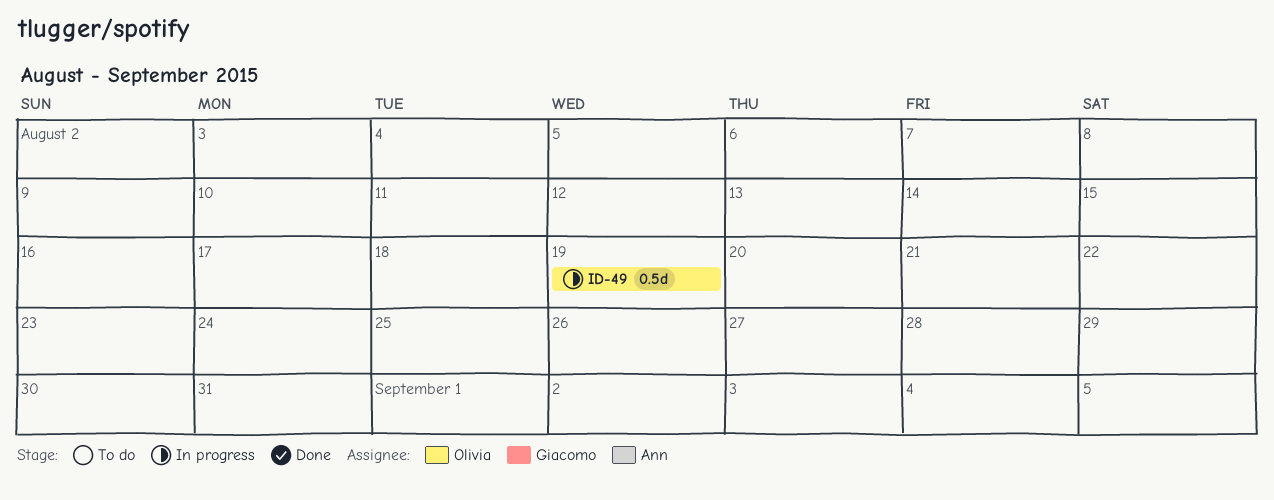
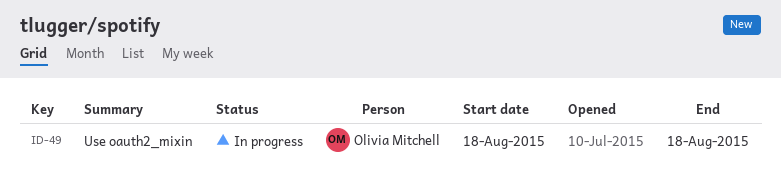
ID-49, start: Aug 19 -> Aug 18
ID-49, due: Aug 19 -> Aug 18

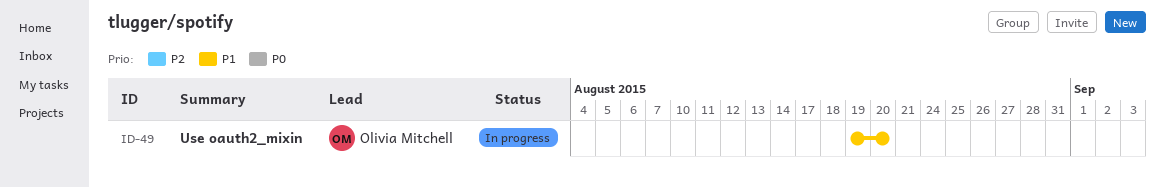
ID-49, start: Aug 18 -> Aug 19
ID-49, due: Aug 18 -> Aug 20

